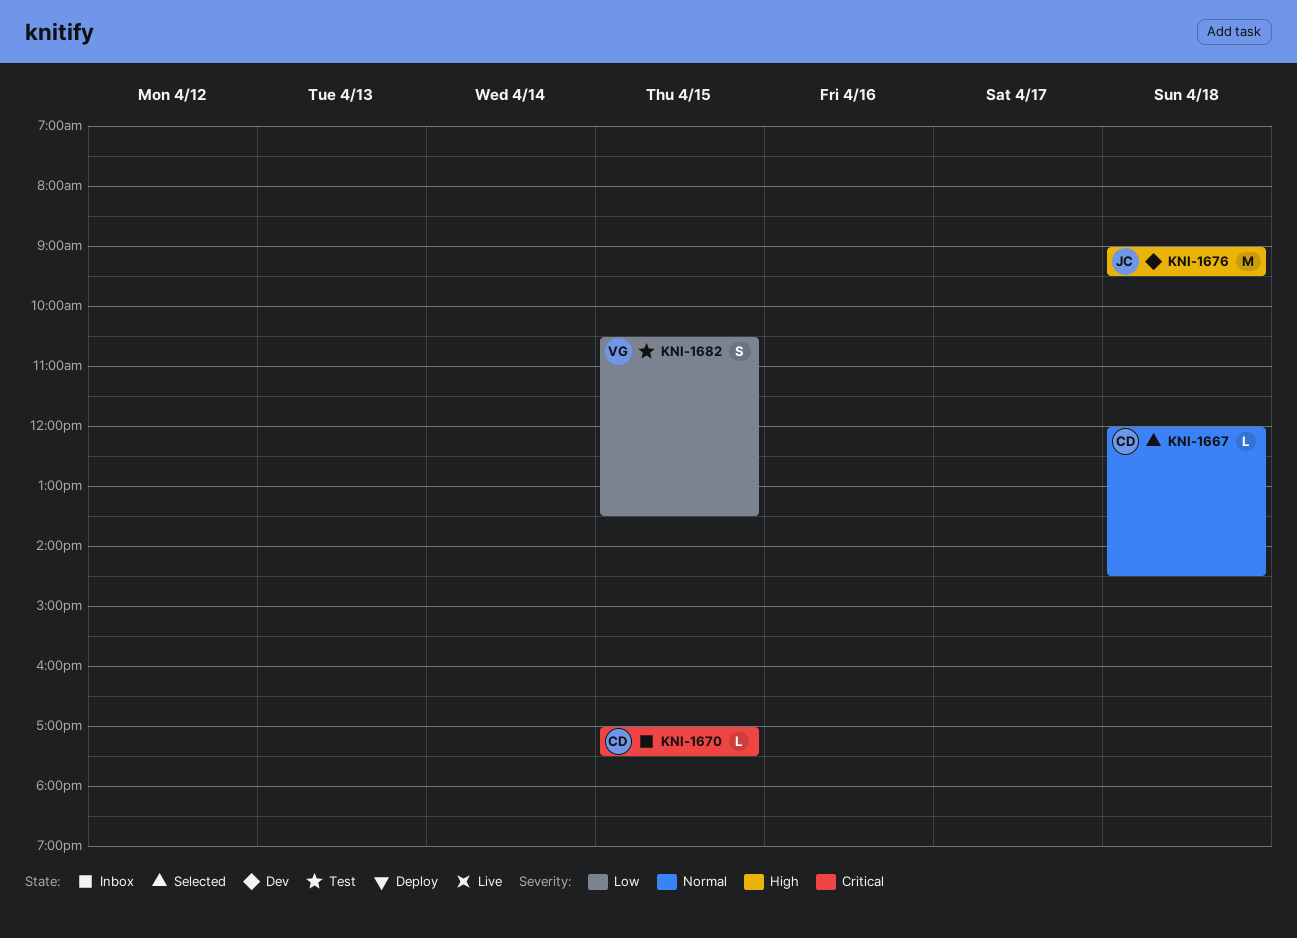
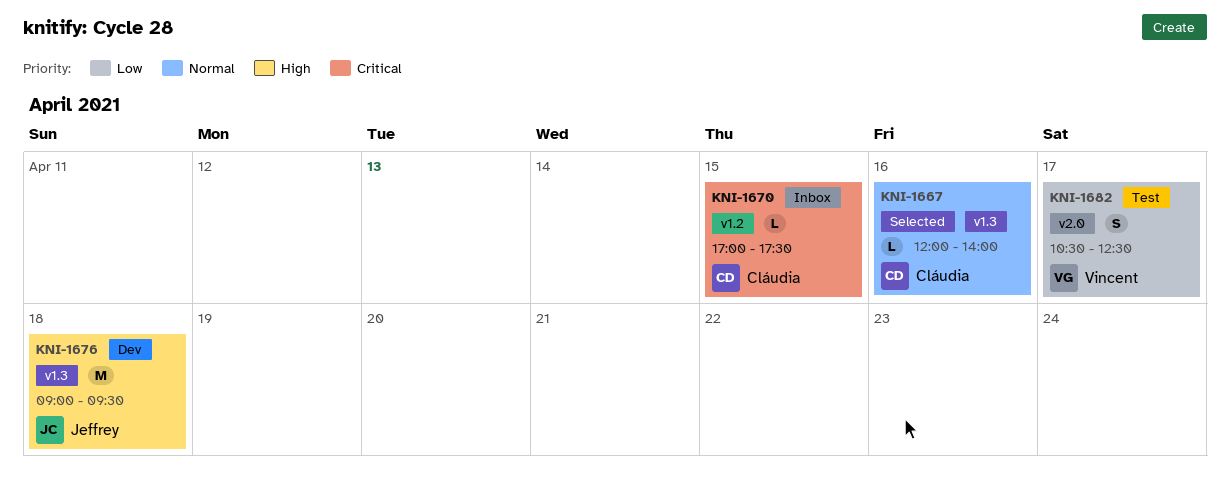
KNI-1667, day: Apr 18 -> Apr 16
KNI-1667, ends: 14:30 -> 14:00
KNI-1682, day: Apr 15 -> Apr 17
KNI-1682, ends: 13:30 -> 12:30

